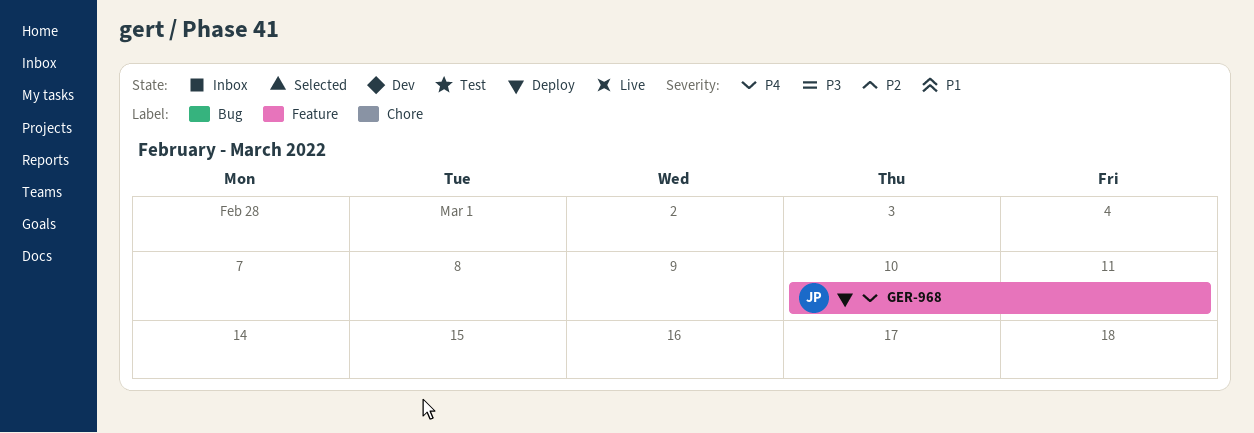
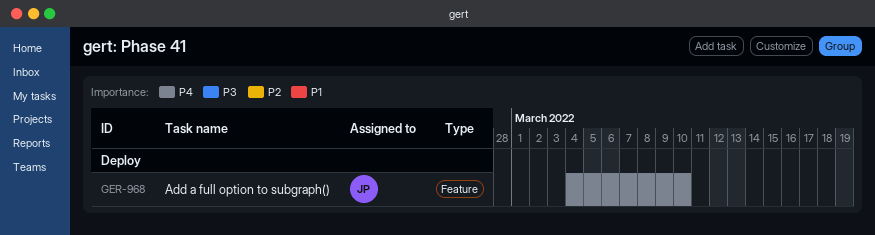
GER-968, start: Mar 10 -> Mar 4
GER-968, due: Mar 11 -> Mar 10

